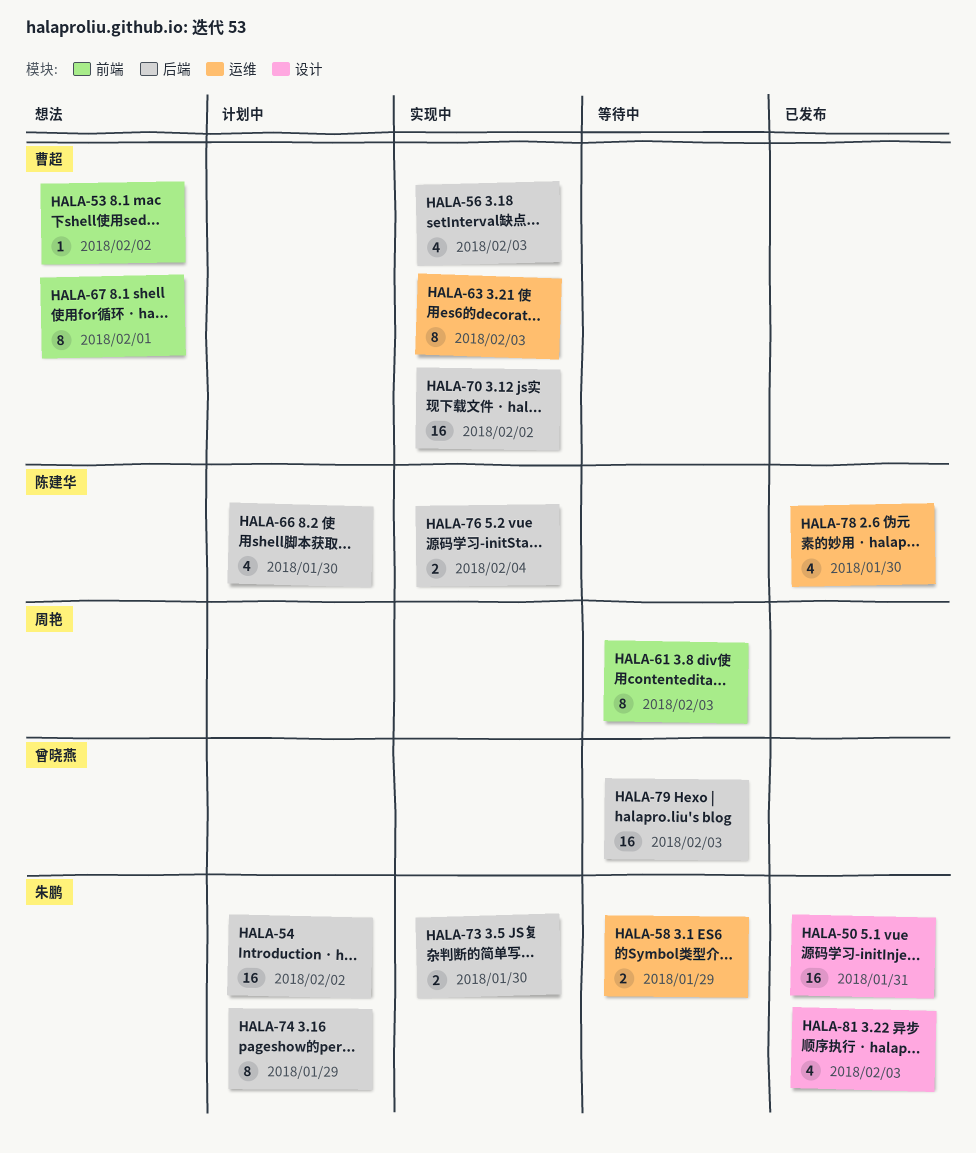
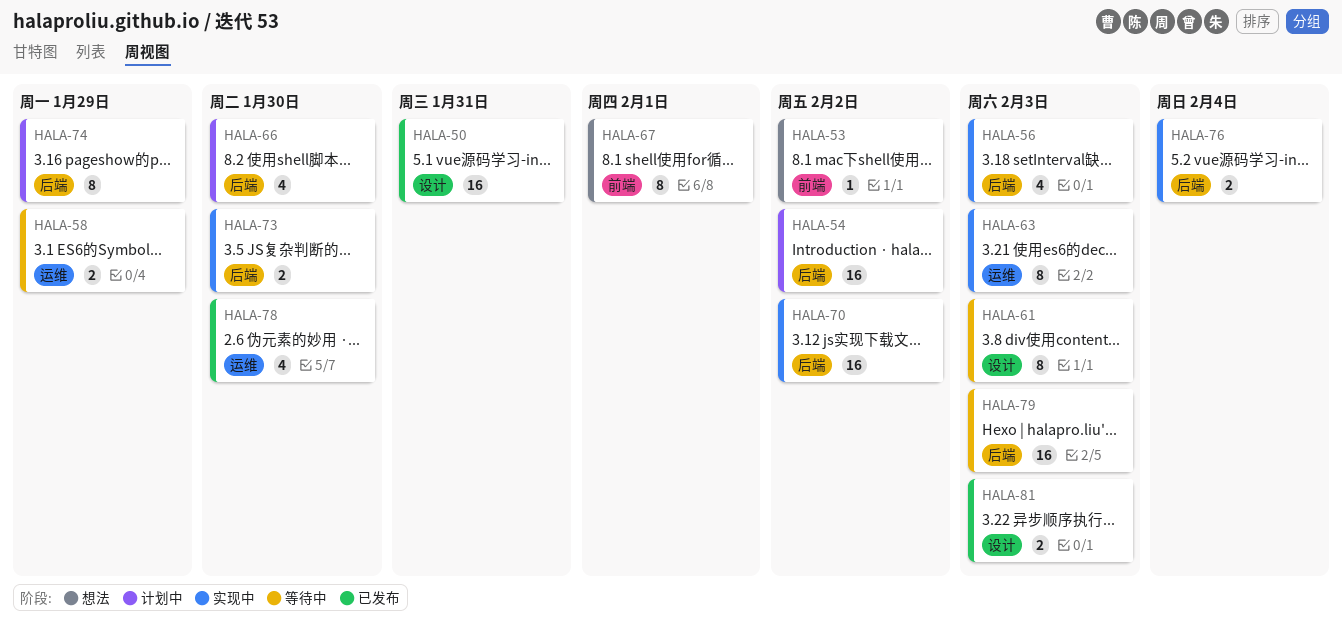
HALA-61, label: 前端 -> 设计
HALA-81, estimate: 4 -> 2

